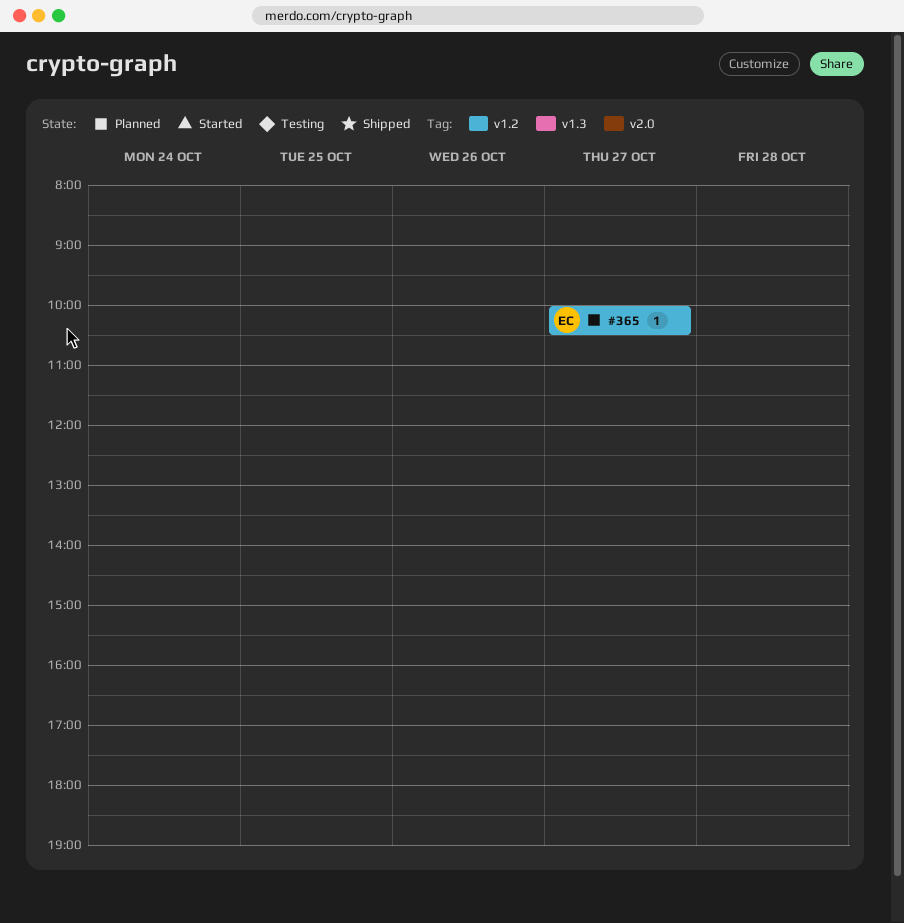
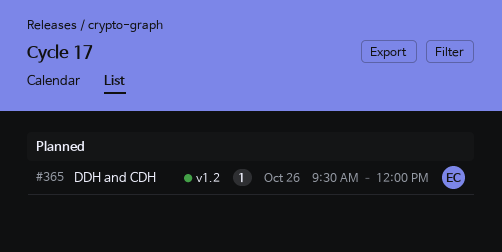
#365, day: Oct 27 -> Oct 26
#365, begins: 10:00 -> 09:30
#365, ends: 10:30 -> 12:00

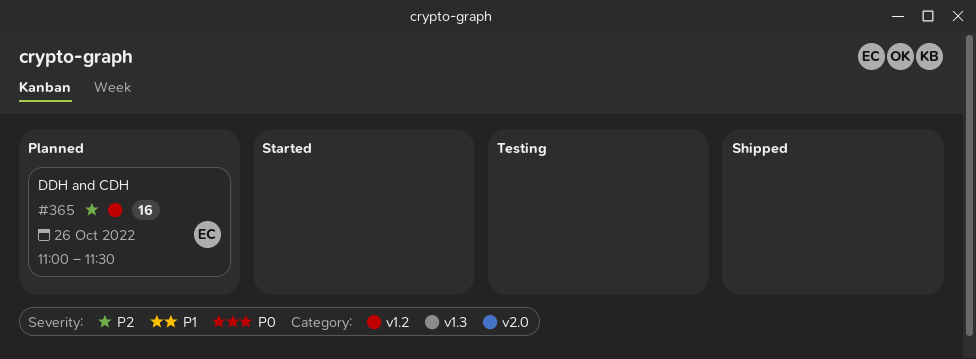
#365, estimate: 1 -> 16
#365, begins: 09:30 -> 11:00
#365, ends: 12:00 -> 11:30

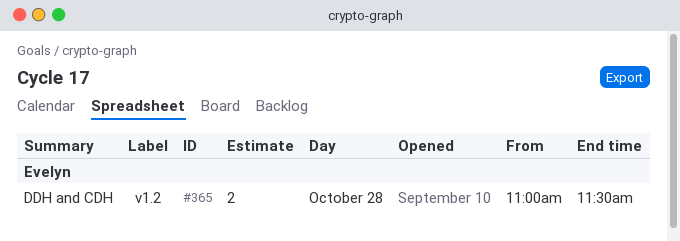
#365, estimate: 16 -> 2
#365, day: Oct 26 -> Oct 28

